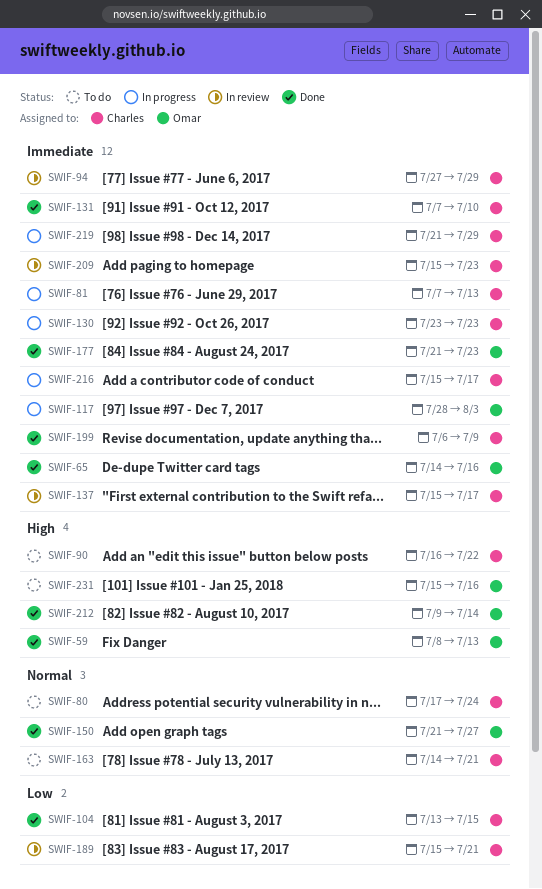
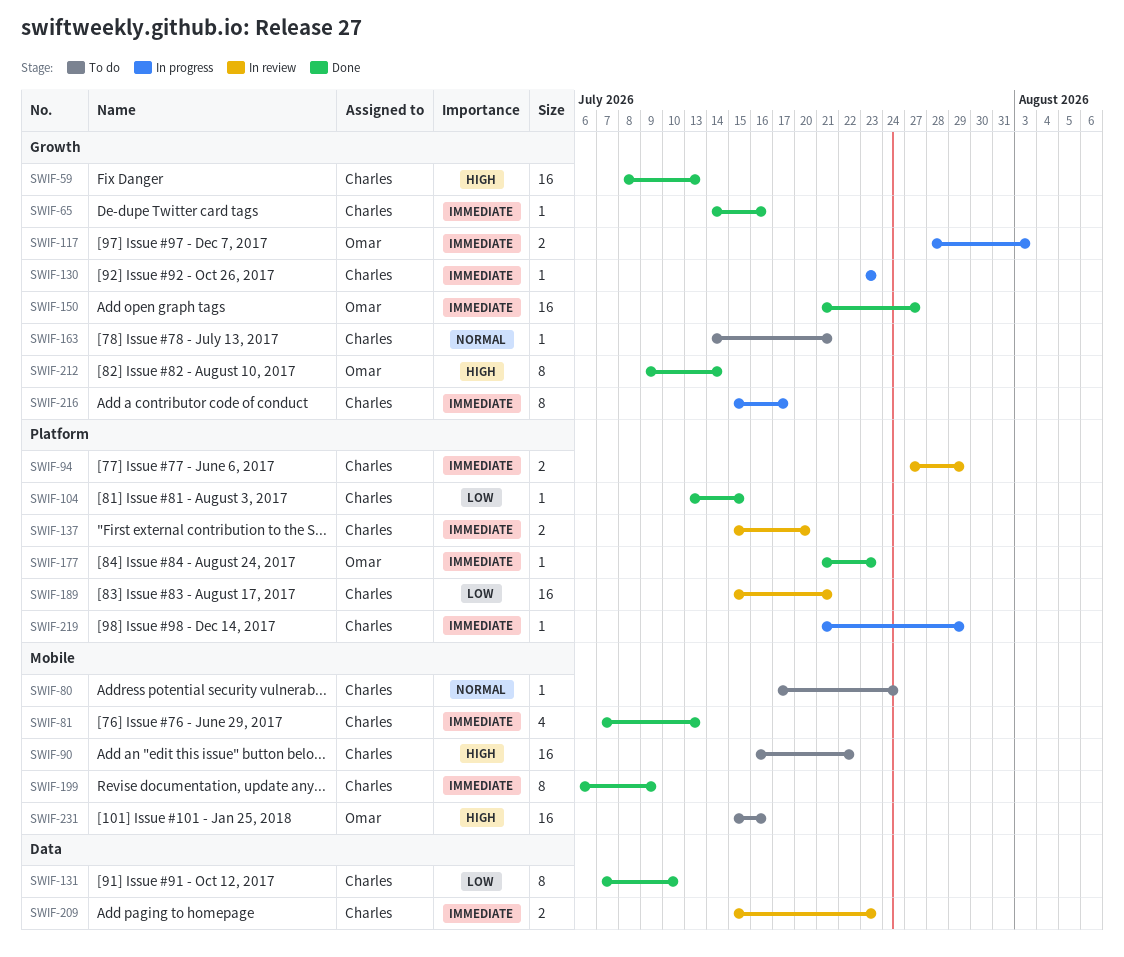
SWIF-59, owner: Omar -> Charles
SWIF-65, owner: Omar -> Charles
SWIF-81, status: In progress -> Done
SWIF-131, priority: Immediate -> Low
SWIF-137, due: Jul 17 -> Jul 20
SWIF-150, priority: Normal -> Immediate

